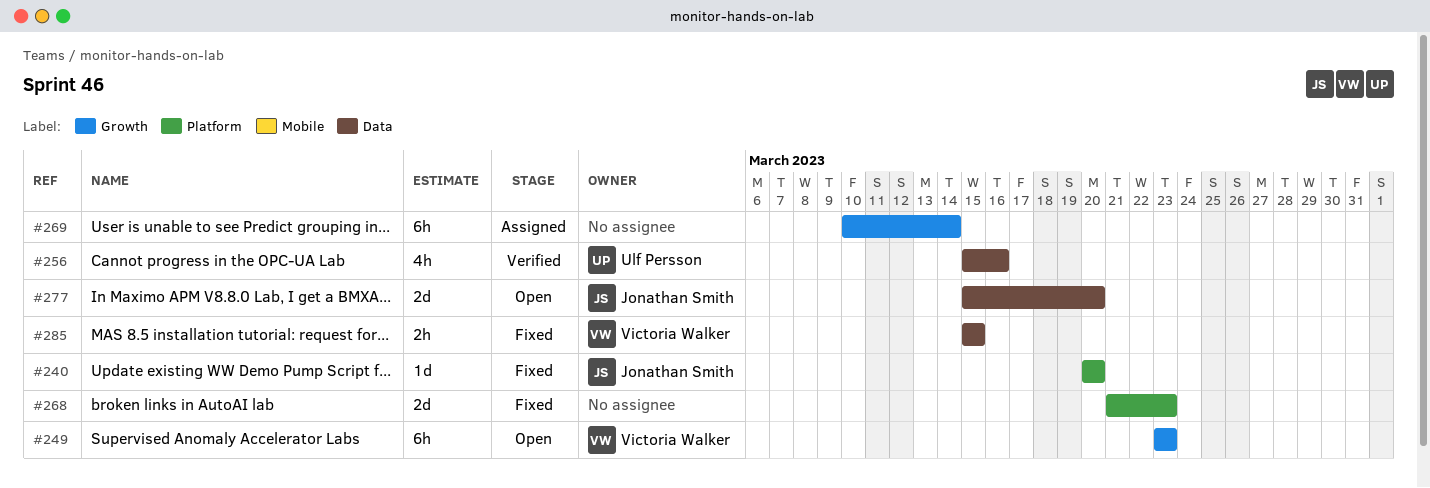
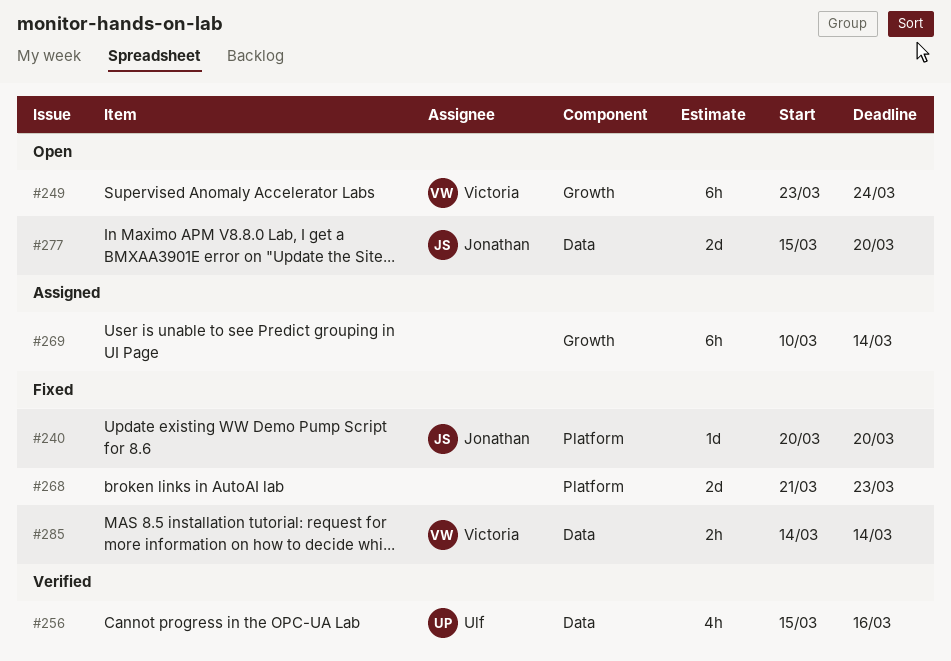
#249, due: Mar 23 -> Mar 24
#285, start: Mar 15 -> Mar 14
#285, due: Mar 15 -> Mar 14

